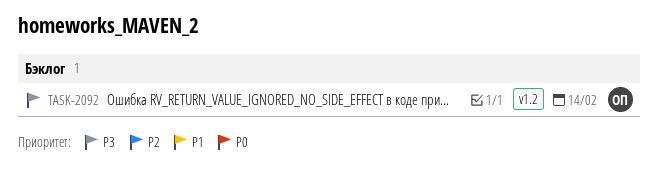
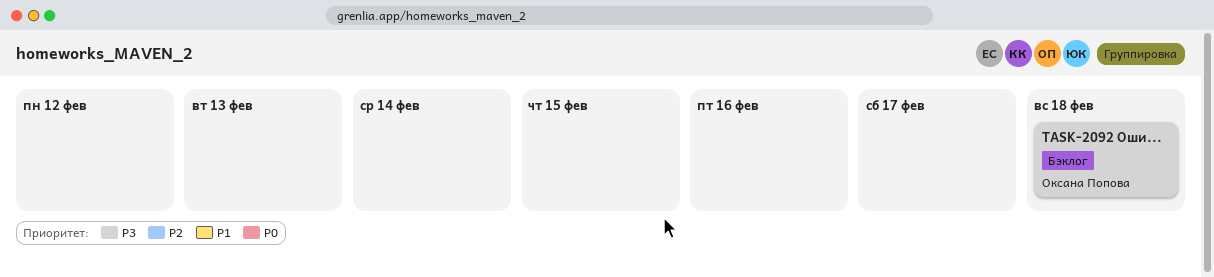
TASK-2092, due: Feb 14 -> Feb 18

